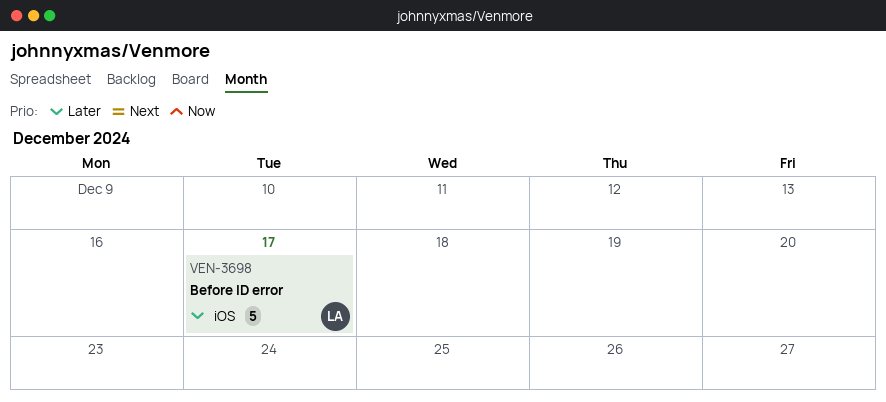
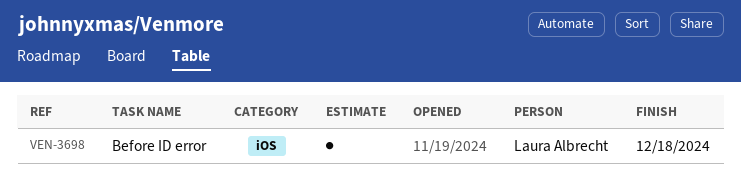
VEN-3698, estimate: 5 -> 1
VEN-3698, due: Dec 17 -> Dec 18

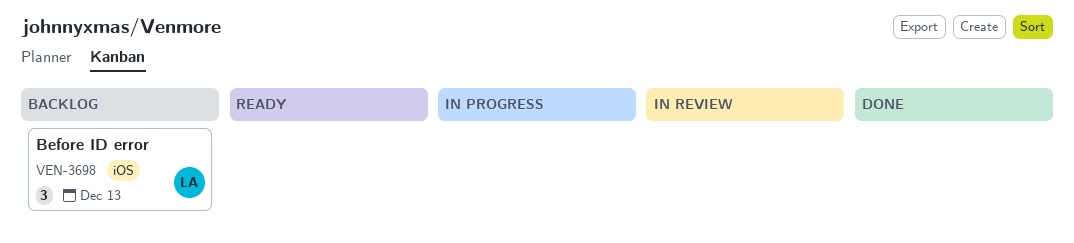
VEN-3698, estimate: 1 -> 3
VEN-3698, due: Dec 18 -> Dec 13

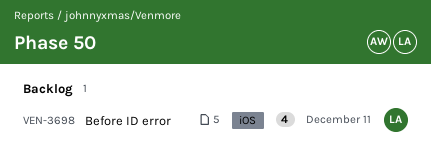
VEN-3698, estimate: 3 -> 4
VEN-3698, due: Dec 13 -> Dec 11

